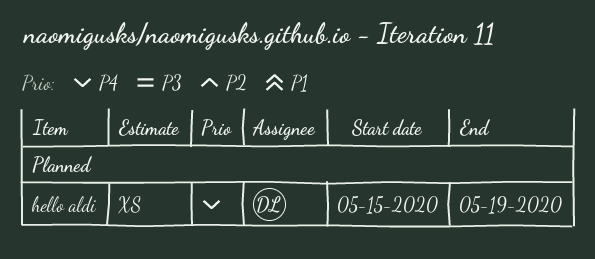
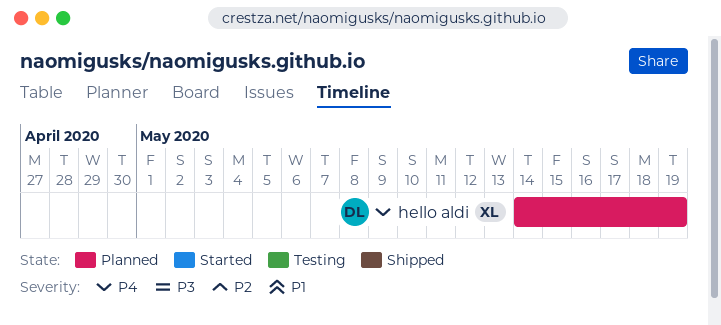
hello aldi, estimate: XS -> XL
hello aldi, start: May 15 -> May 14

